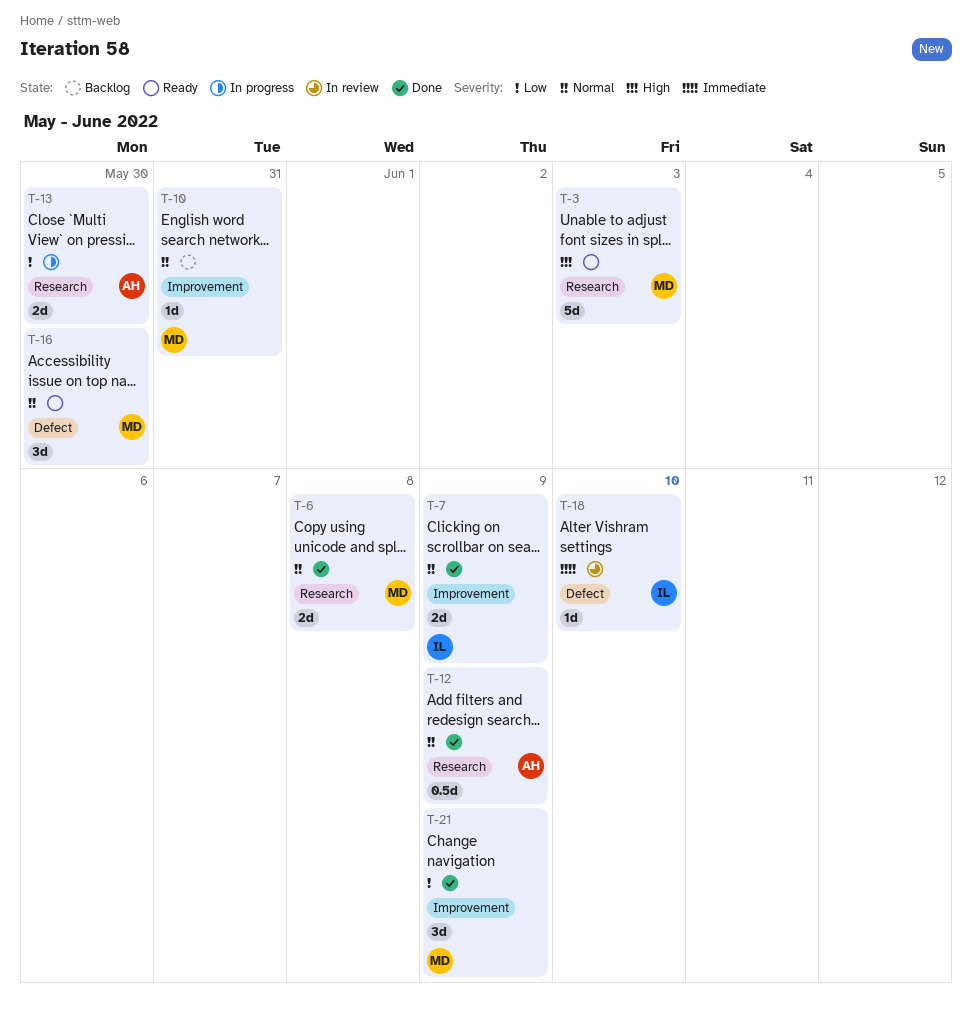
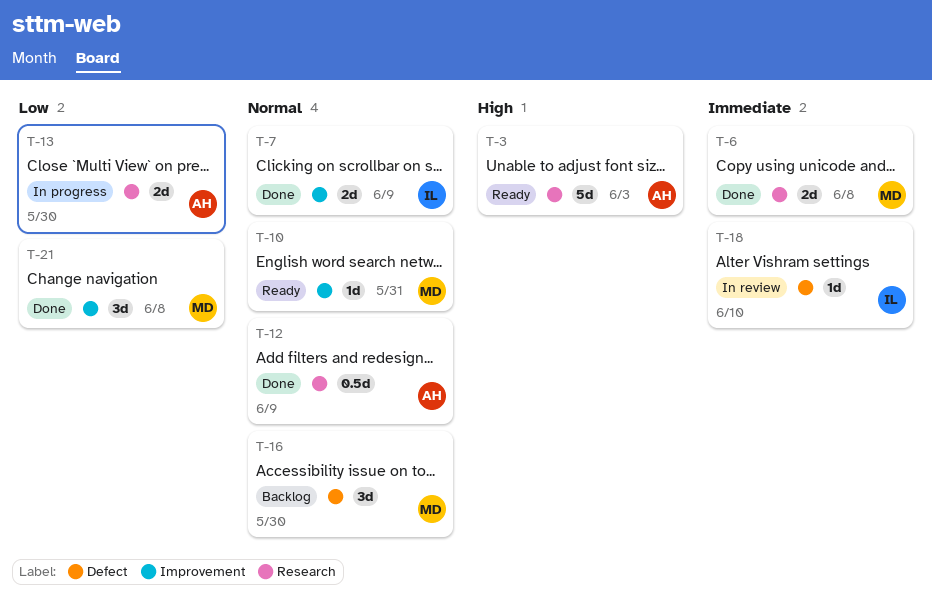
T-3, owner: MD -> AH
T-6, priority: Normal -> Immediate
T-10, status: Backlog -> Ready
T-16, status: Ready -> Backlog
T-21, due: Jun 9 -> Jun 8

